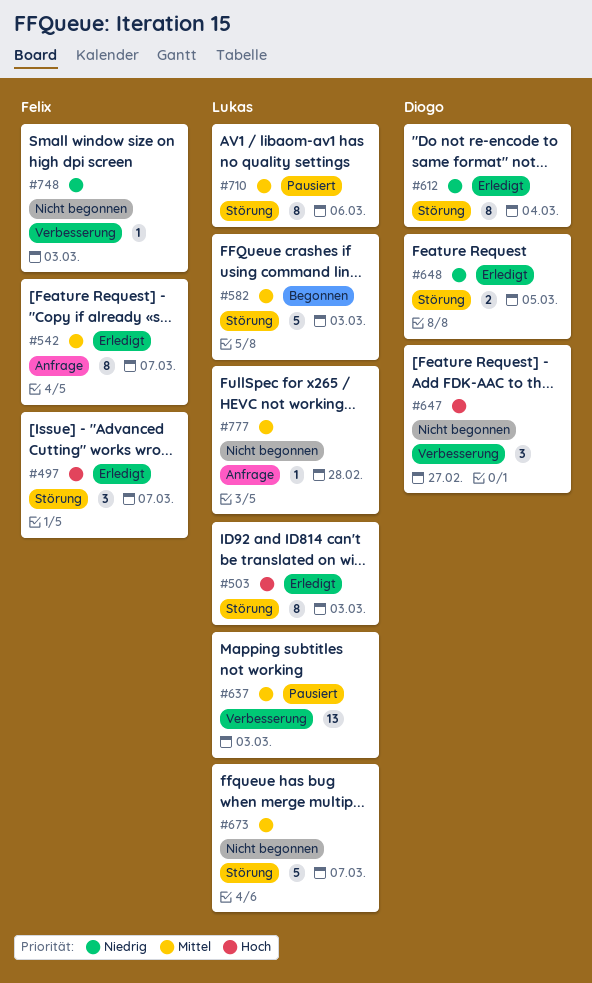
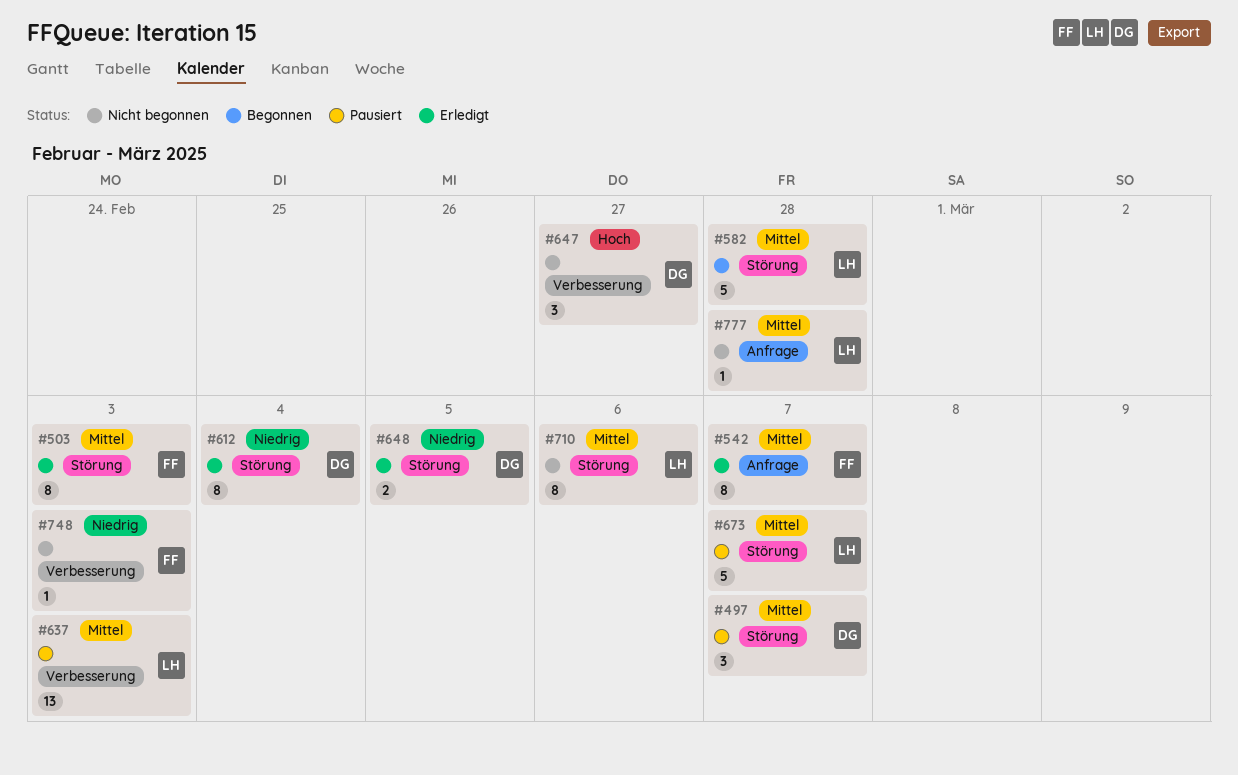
#497, status: Erledigt -> Pausiert
#497, owner: Felix -> Diogo
#497, priority: Hoch -> Mittel
#503, owner: Lukas -> Felix
#503, priority: Hoch -> Mittel
#582, due: Mar 3 -> Feb 28
#673, status: Nicht begonnen -> Pausiert
#710, status: Pausiert -> Nicht begonnen

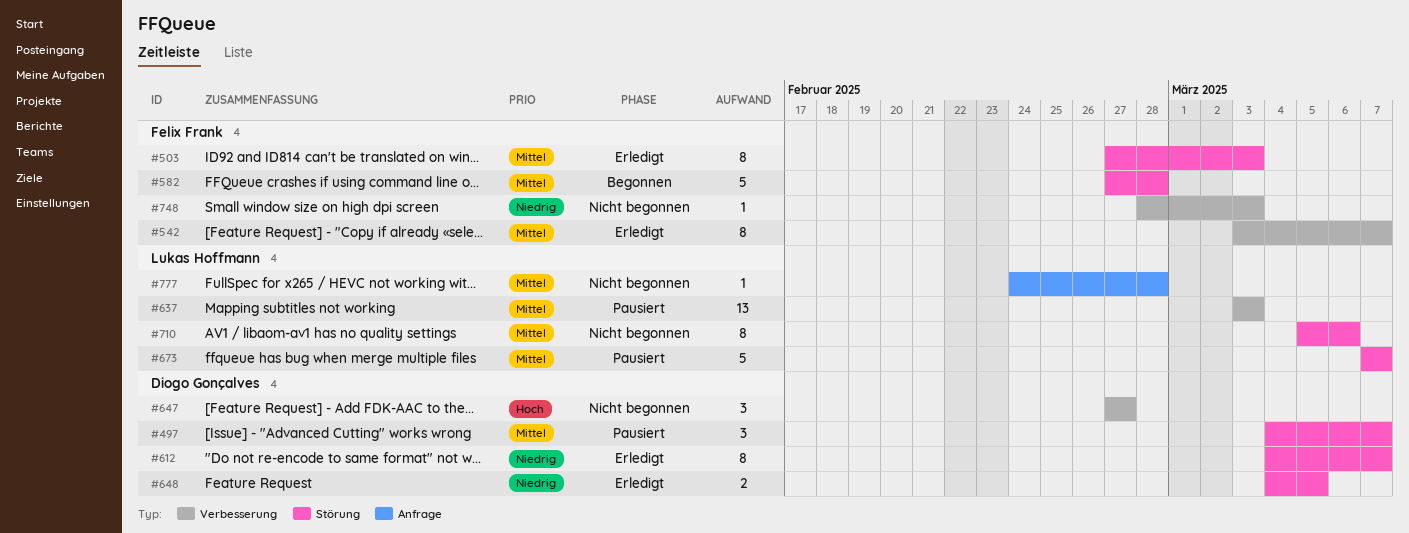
#542, label: Anfrage -> Verbesserung
#582, owner: Lukas Hoffmann -> Felix Frank
#612, due: Mar 4 -> Mar 7

